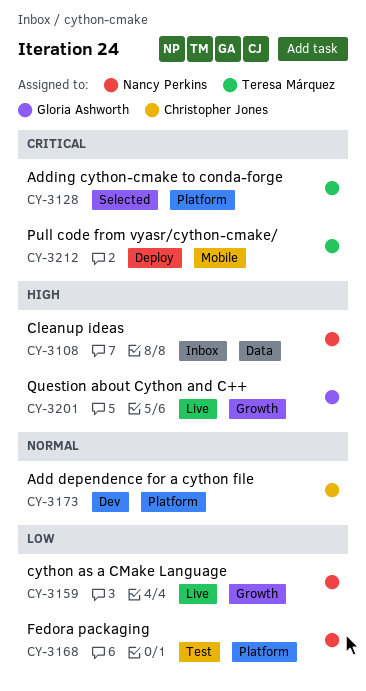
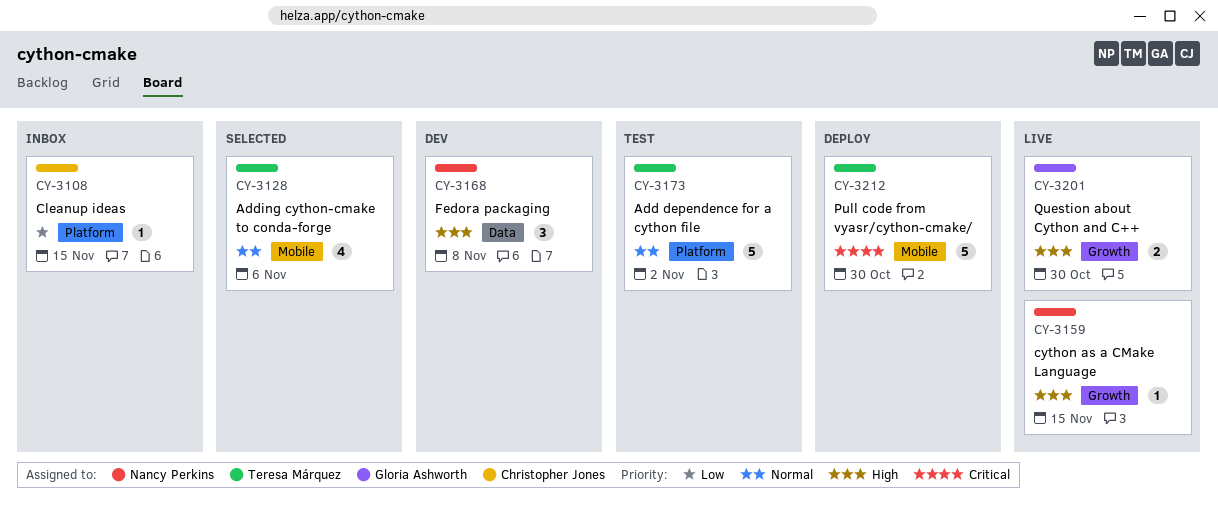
CY-3108, owner: Nancy Perkins -> Christopher Jones
CY-3108, priority: High -> Low
CY-3108, label: Data -> Platform
CY-3128, priority: Critical -> Normal
CY-3128, label: Platform -> Mobile
CY-3159, priority: Low -> High
CY-3168, status: Test -> Dev
CY-3168, priority: Low -> High
CY-3168, label: Platform -> Data
CY-3173, status: Dev -> Test
CY-3173, owner: Christopher Jones -> Teresa Márquez

